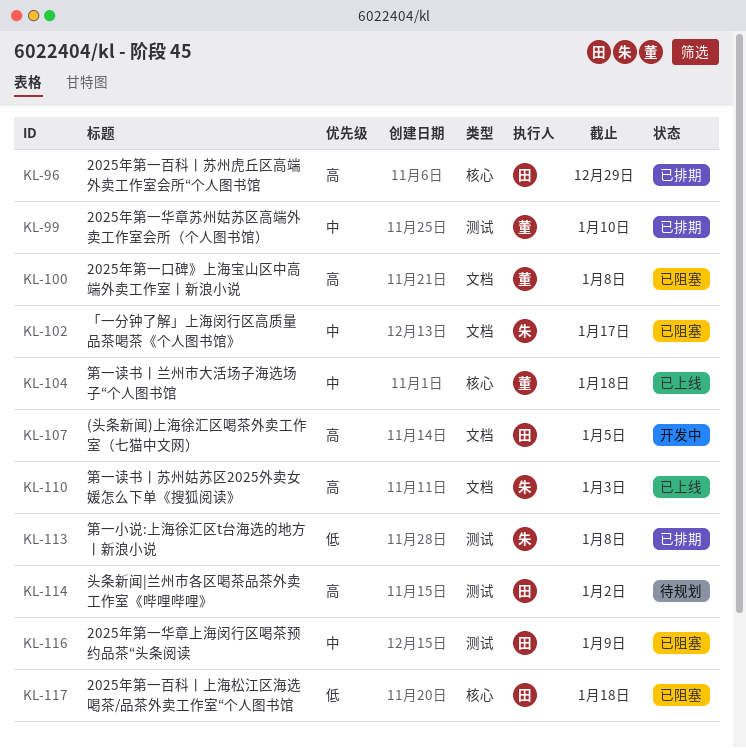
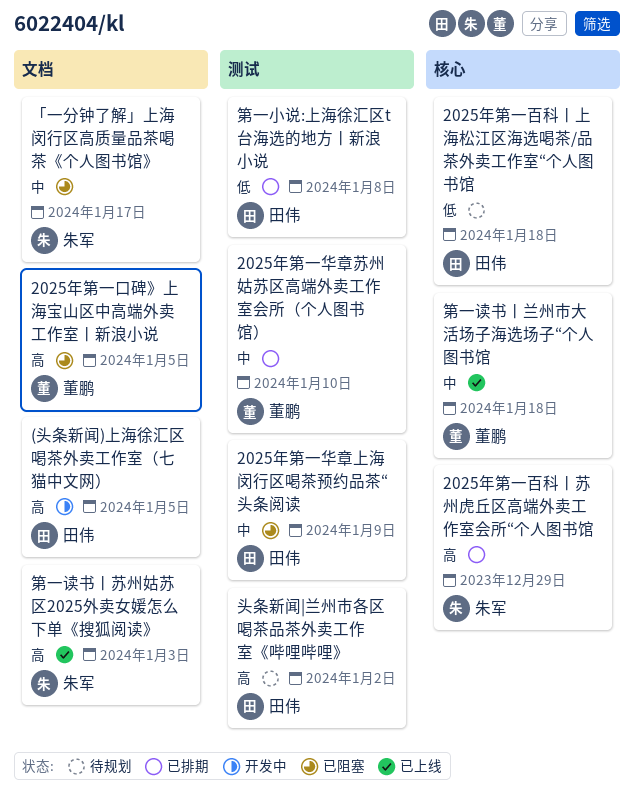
2025年第一口碑》上海宝山区中高端外卖工作室丨新浪小说, due: Jan 8 -> Jan 5
2025年第一百科丨上海松江区海选喝茶/品茶外卖工作室“个人图书馆, status: 已阻塞 -> 待规划
2025年第一百科丨苏州虎丘区高端外卖工作室会所“个人图书馆, owner: 田伟 -> 朱军
第一小说:上海徐汇区t台海选的地方丨新浪小说, owner: 朱军 -> 田伟

